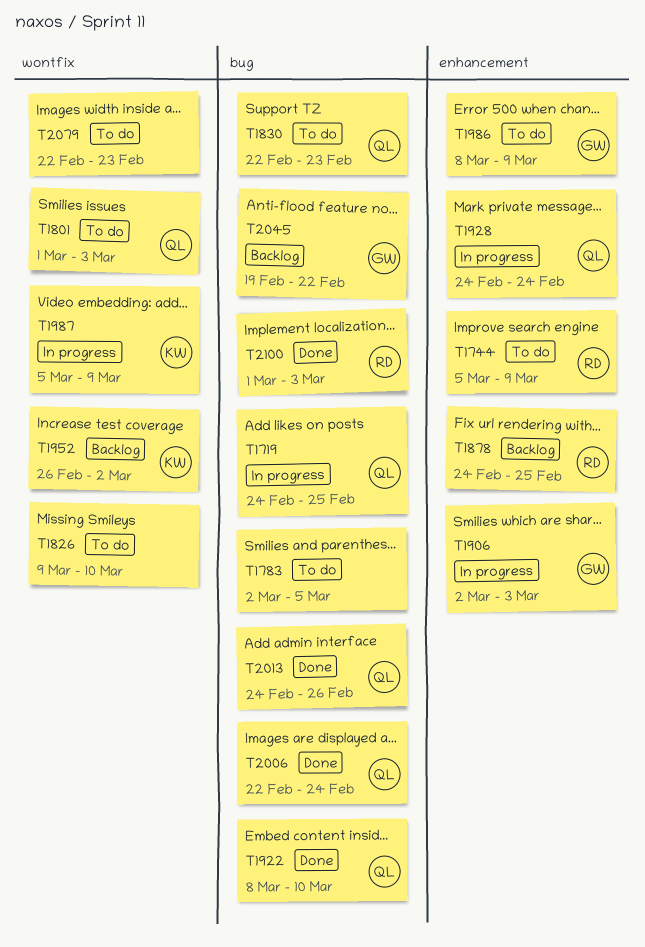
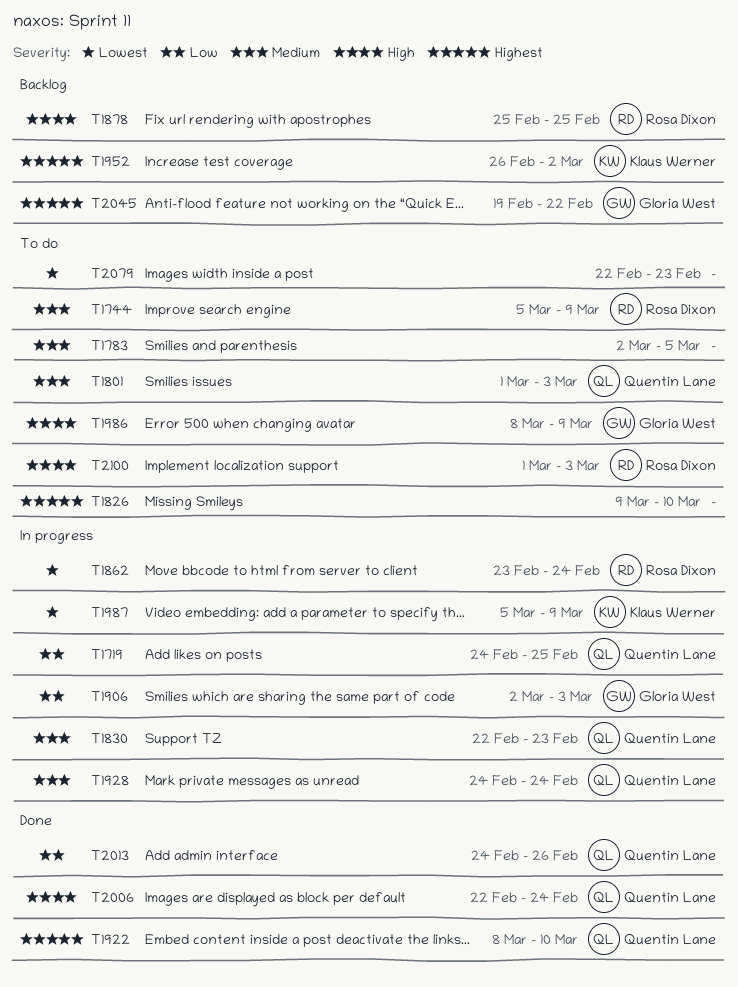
T1830, status: To do -> In progress
T1862: none -> present
T1878, start: Feb 24 -> Feb 25
T2100, status: Done -> To do

